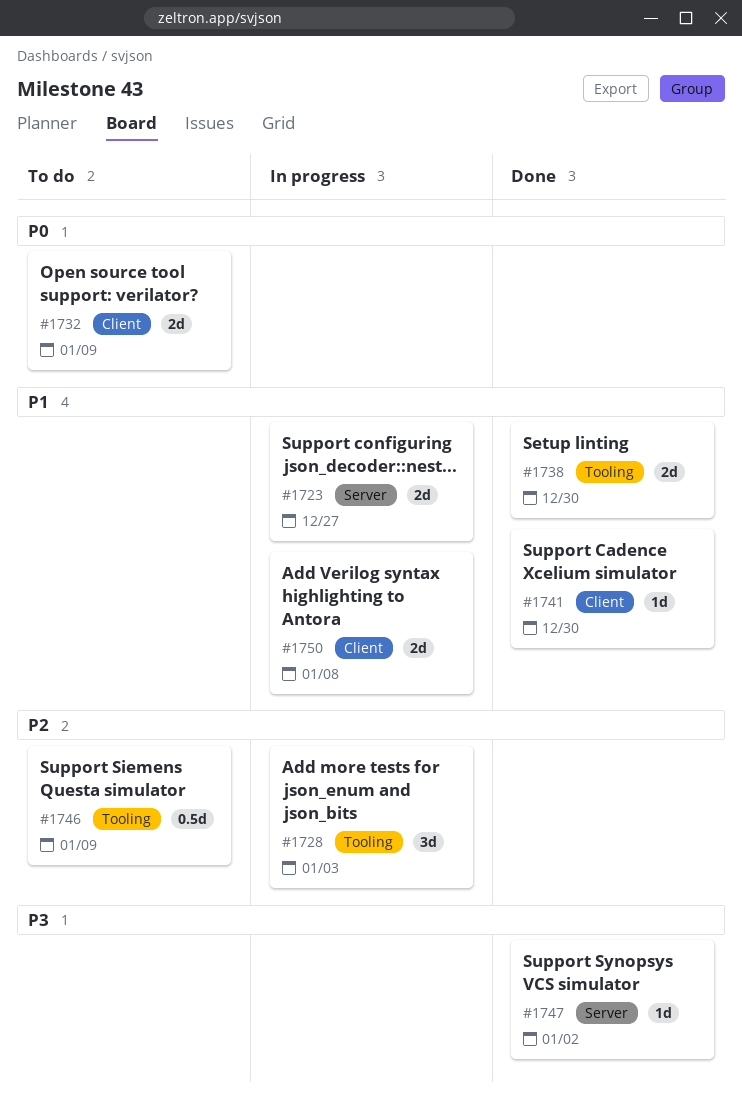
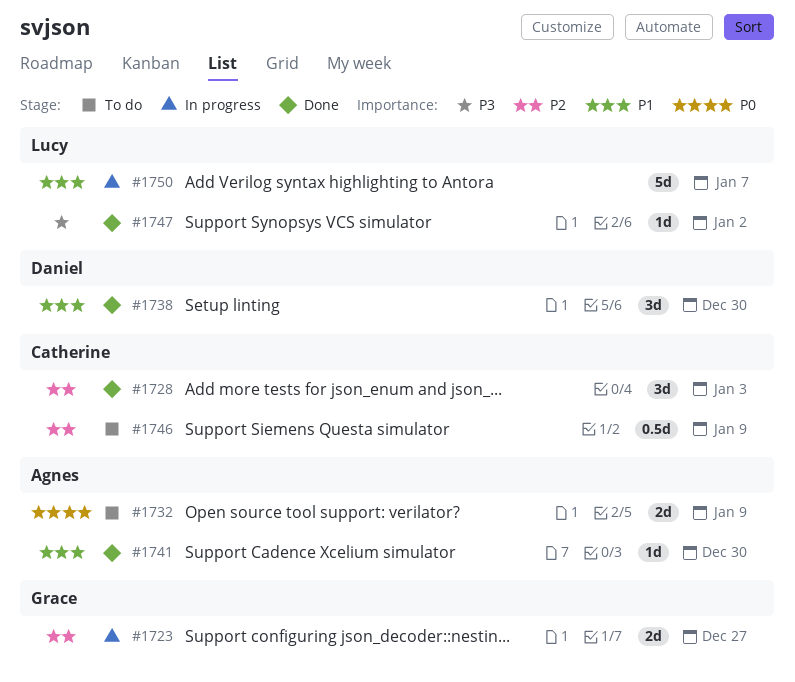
#1723, priority: P1 -> P2
#1728, status: In progress -> Done
#1738, estimate: 2d -> 3d
#1750, estimate: 2d -> 5d
#1750, due: Jan 8 -> Jan 7

